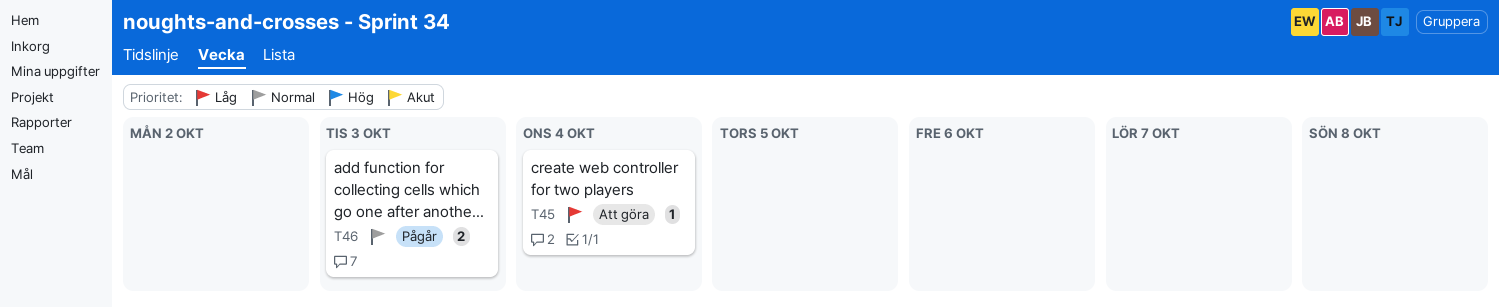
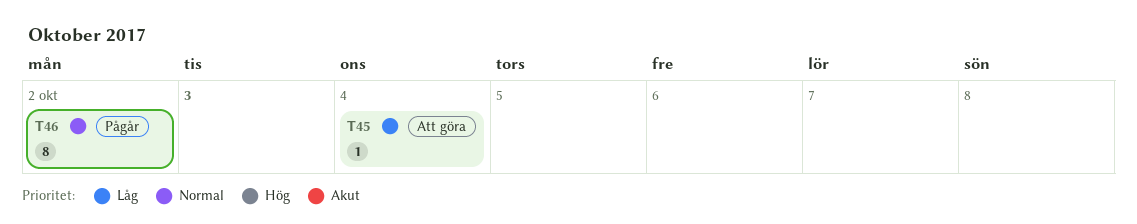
T46, estimate: 2 -> 8
T46, due: Oct 3 -> Oct 2

